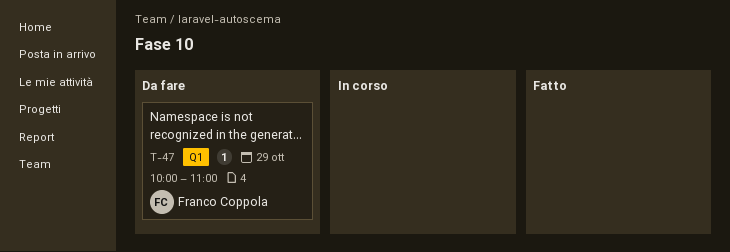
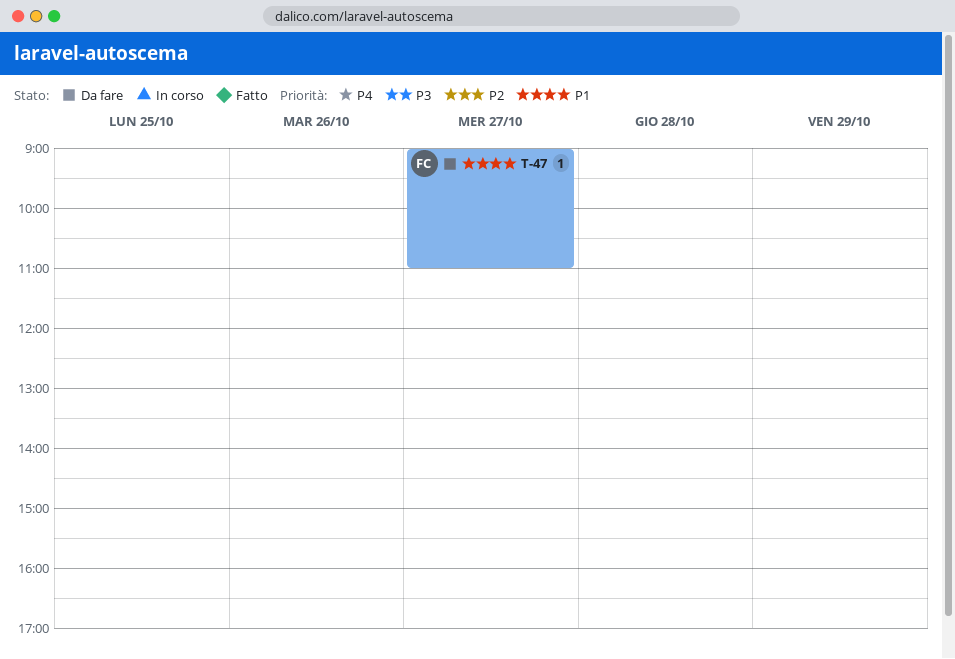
T-47, day: Oct 29 -> Oct 27
T-47, begins: 10:00 -> 09:00

